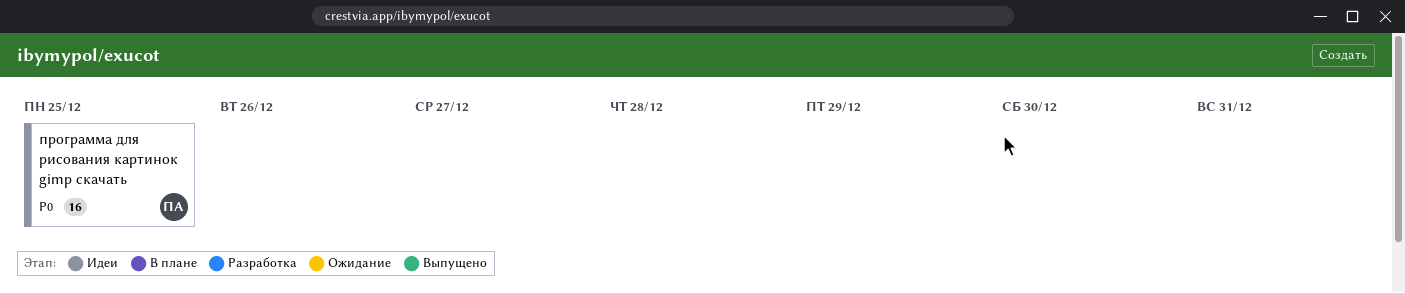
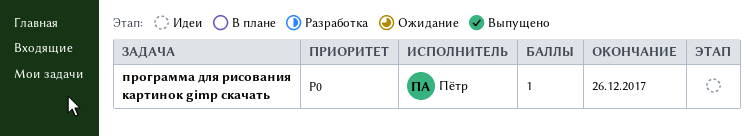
программа для рисования картинок gimp скачать, estimate: 16 -> 1
программа для рисования картинок gimp скачать, due: Dec 25 -> Dec 26

